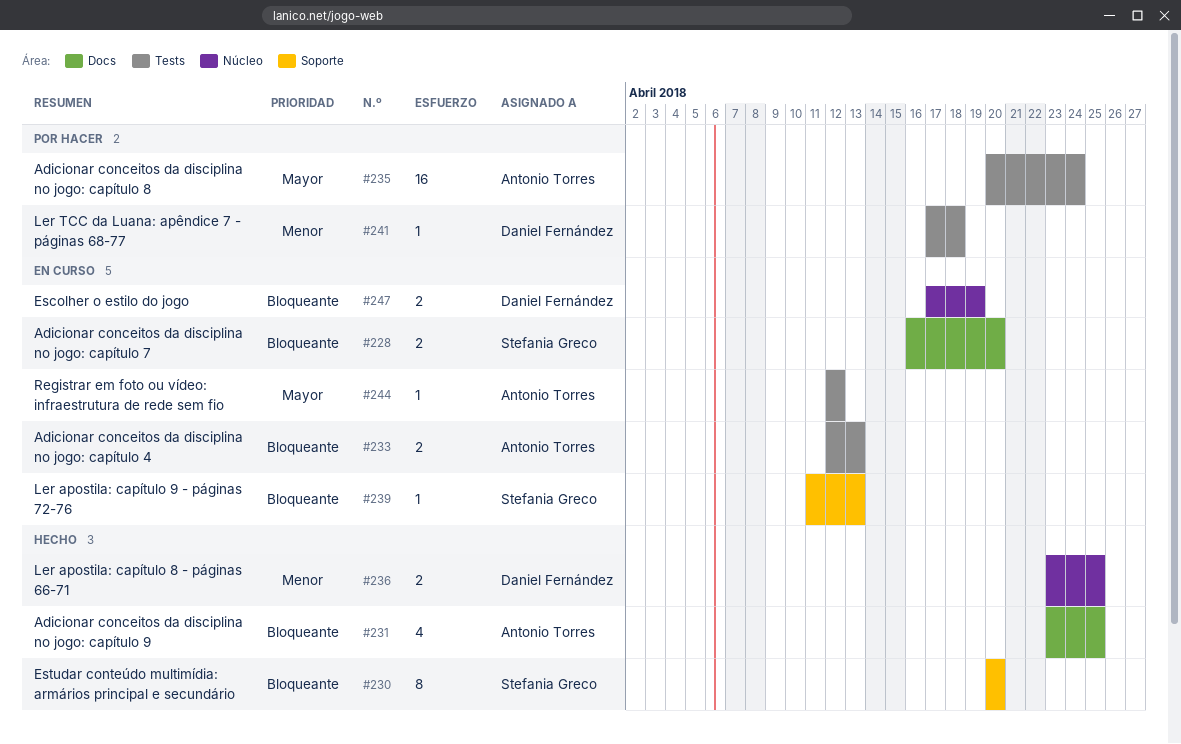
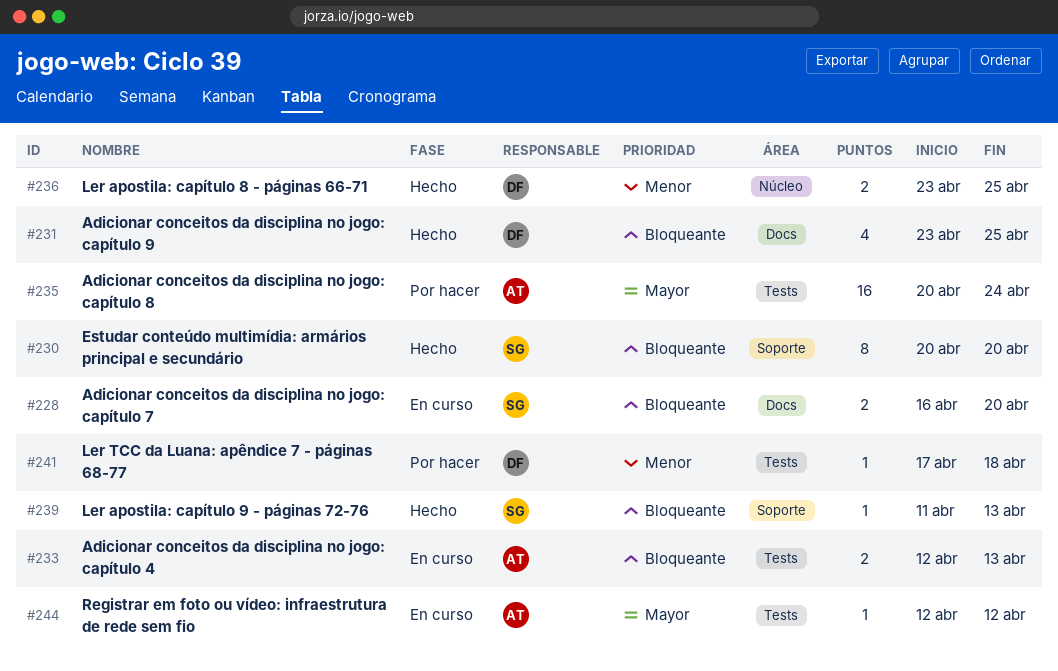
#231, owner: Antonio Torres -> Daniel Fernández
#239, status: En curso -> Hecho
#247: present -> none

